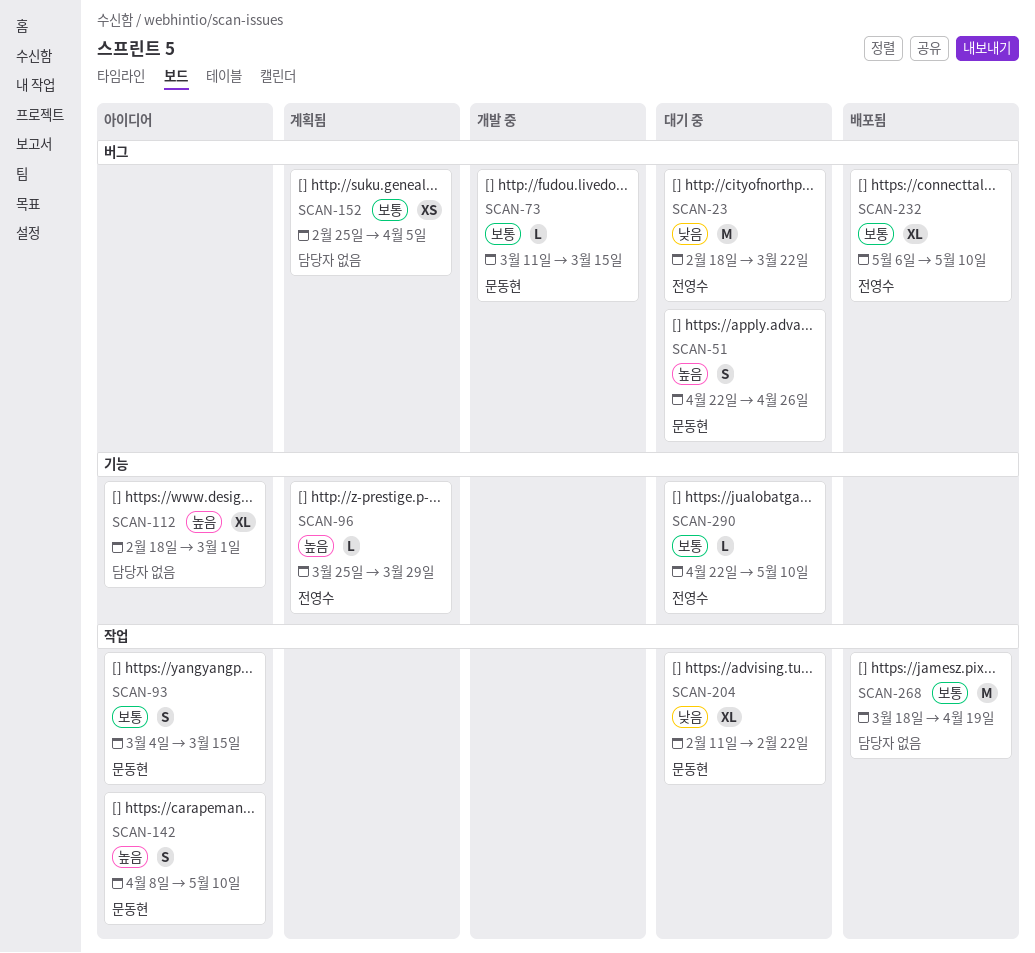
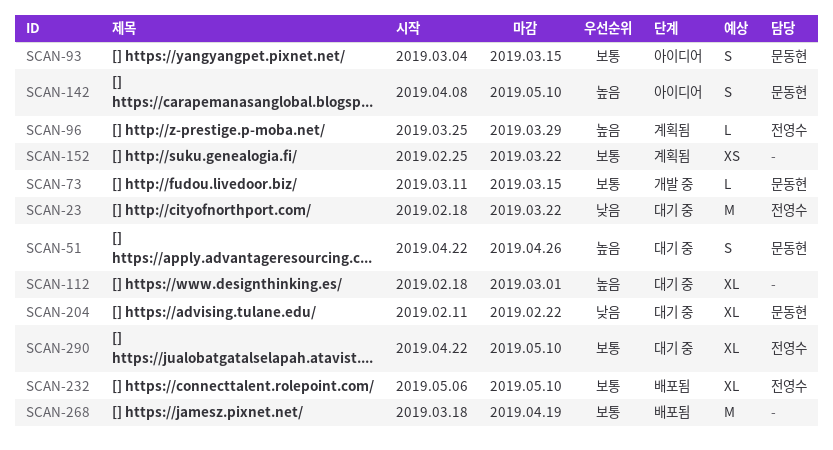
SCAN-112, status: 아이디어 -> 대기 중
SCAN-152, due: Apr 5 -> Mar 22
SCAN-290, estimate: L -> XL

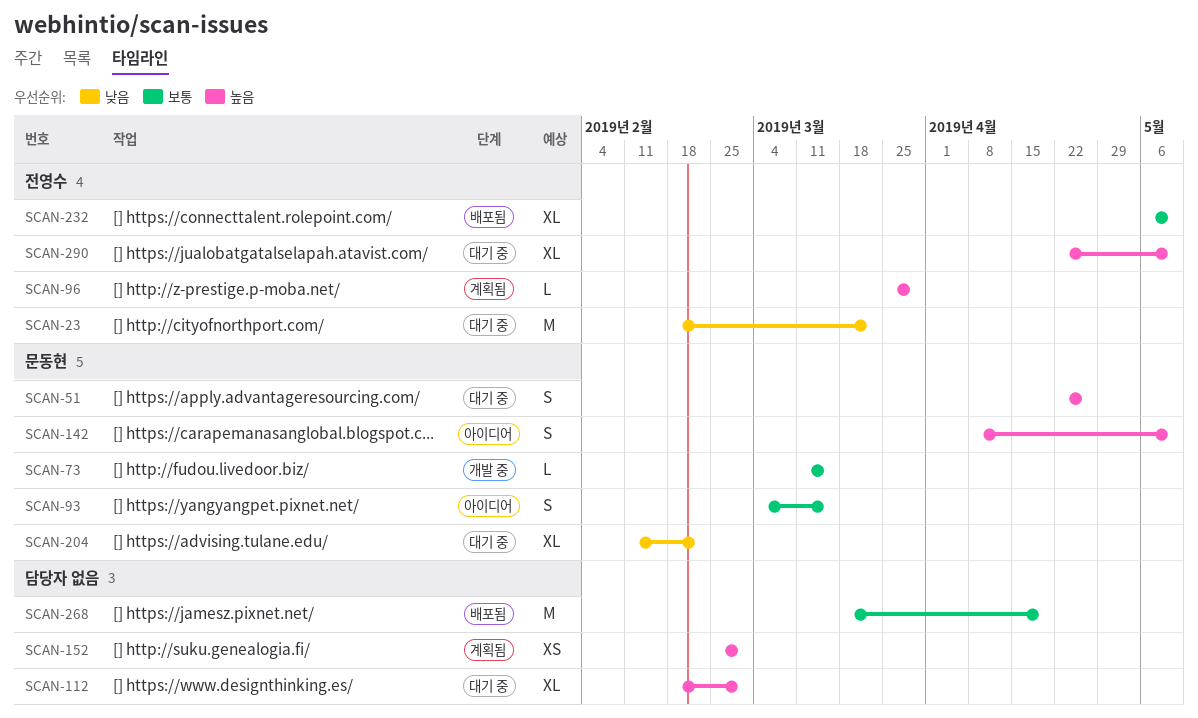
SCAN-152, priority: 보통 -> 높음
SCAN-152, due: Mar 22 -> Mar 1
SCAN-290, priority: 보통 -> 높음

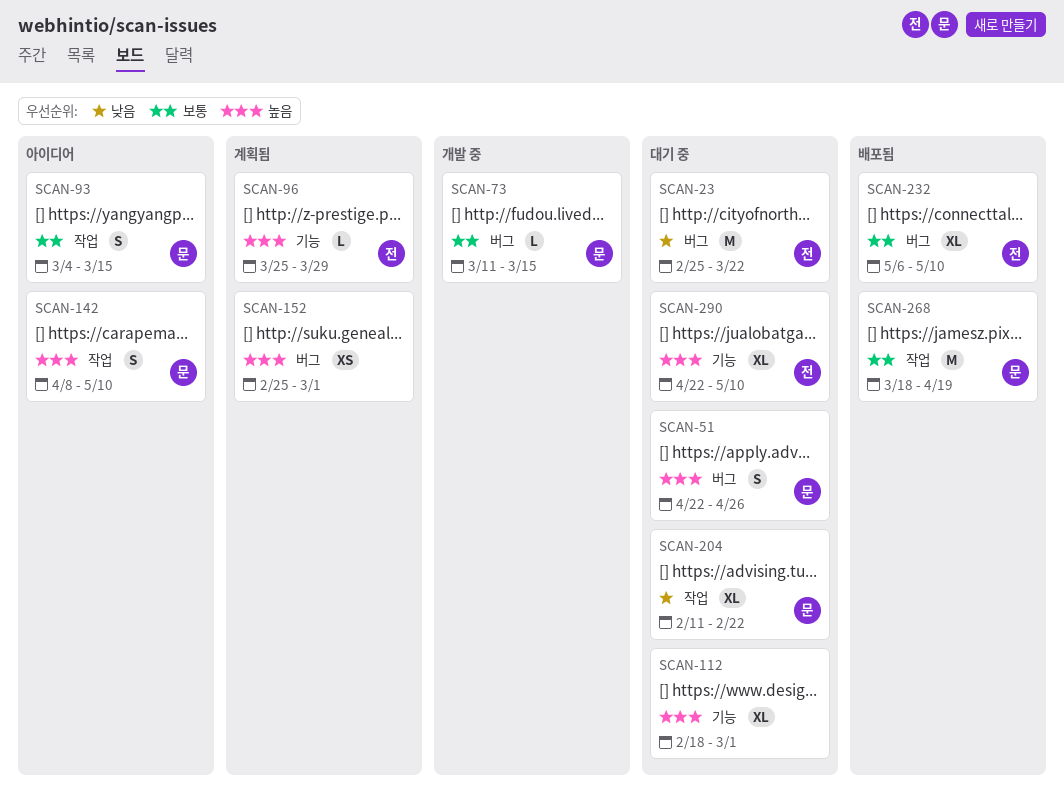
SCAN-23, start: Feb 18 -> Feb 25
SCAN-268, owner: none -> 문동현

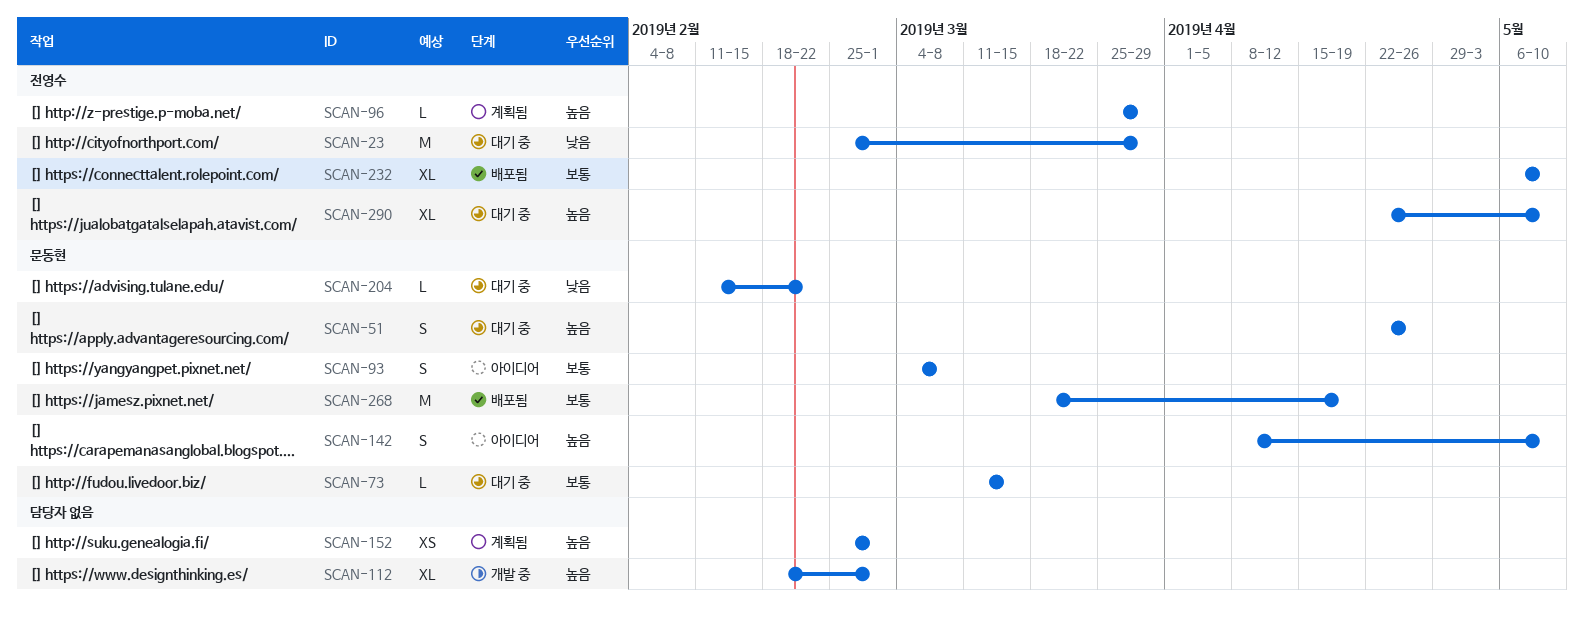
SCAN-23, due: Mar 22 -> Mar 29
SCAN-73, status: 개발 중 -> 대기 중
SCAN-93, due: Mar 15 -> Mar 8
SCAN-112, status: 대기 중 -> 개발 중
SCAN-204, estimate: XL -> L

